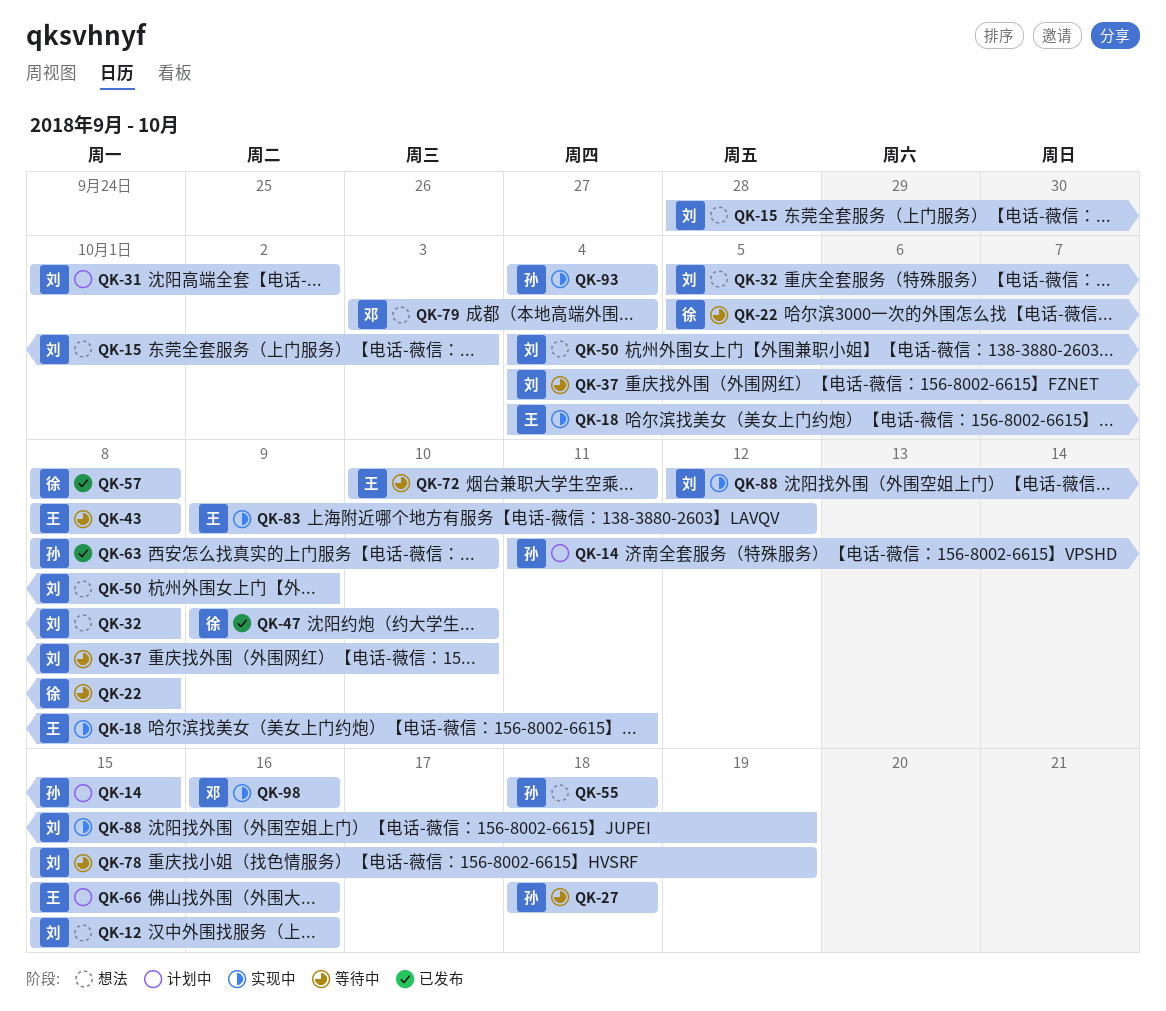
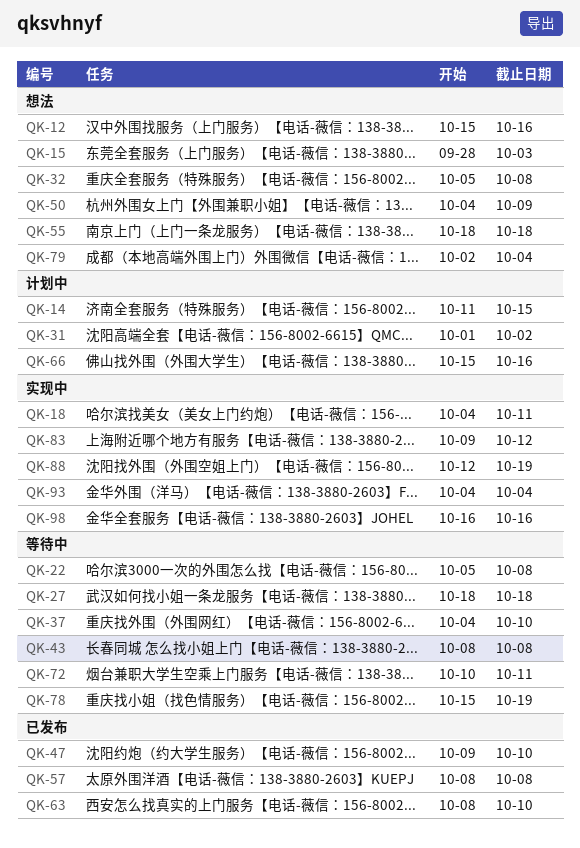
QK-79, start: Oct 3 -> Oct 2

